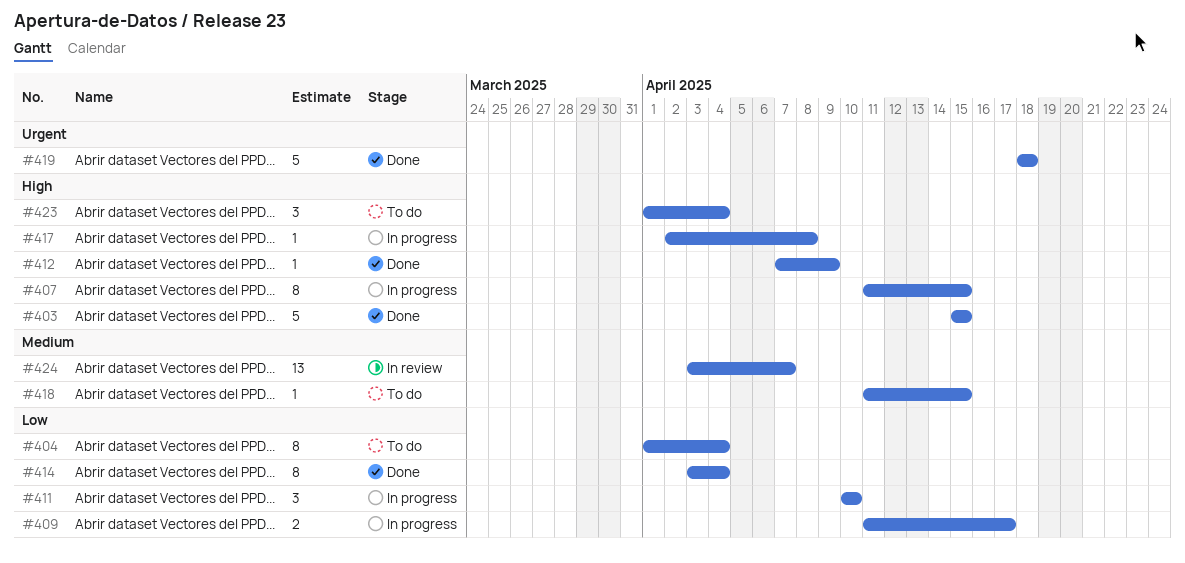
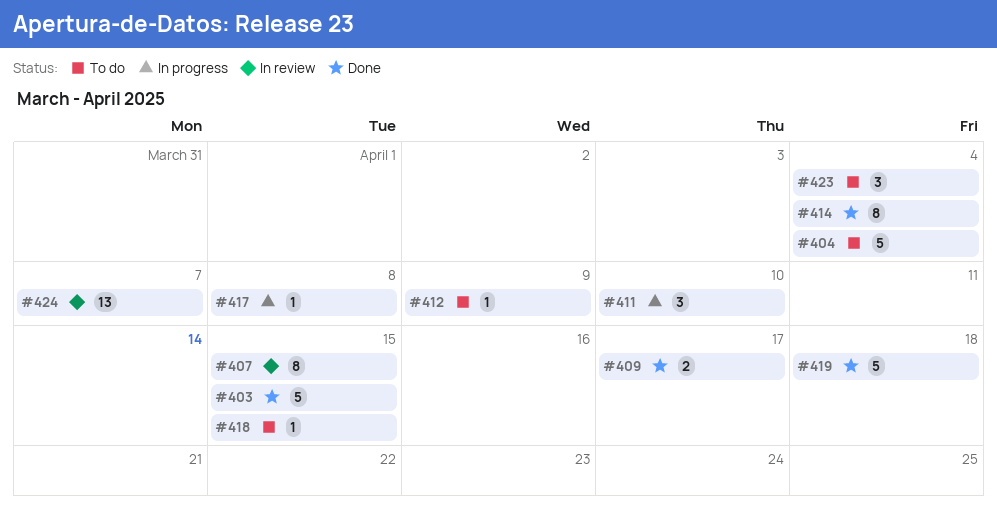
#404, estimate: 8 -> 5
#407, status: In progress -> In review
#409, status: In progress -> Done
#412, status: Done -> To do

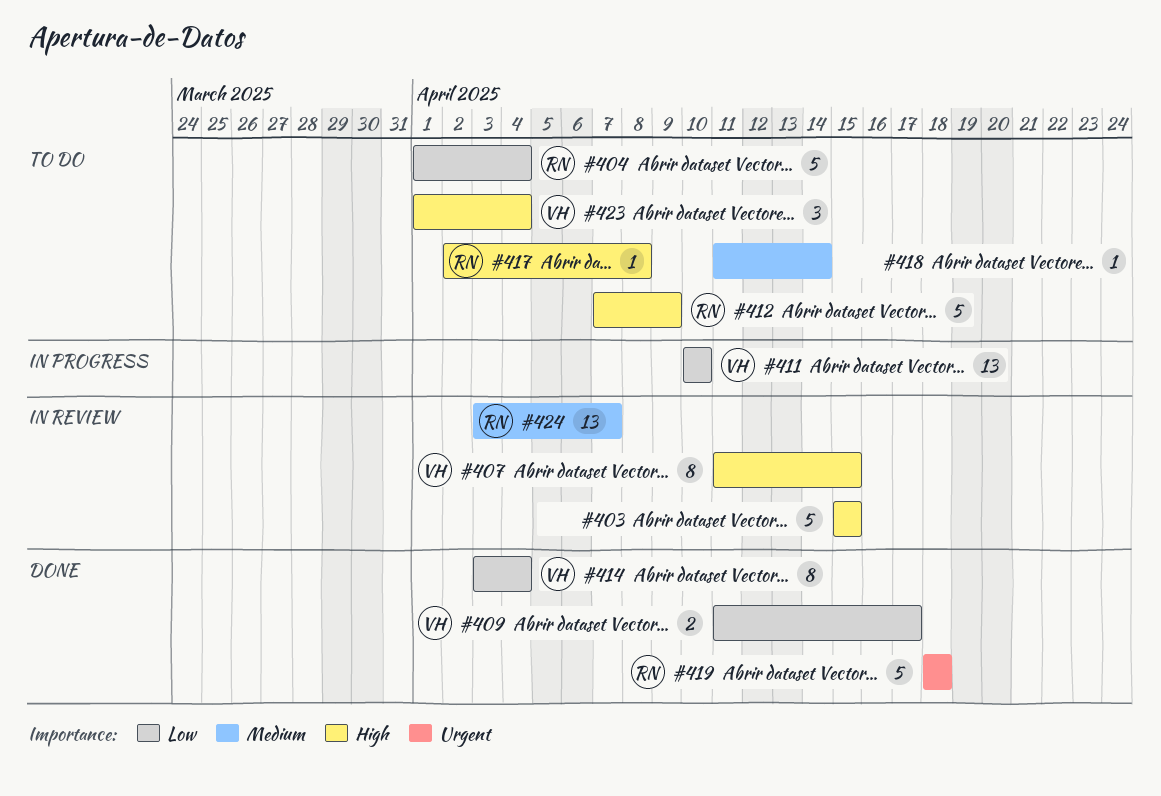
#403, status: Done -> In review
#411, estimate: 3 -> 13
#412, estimate: 1 -> 5
#417, status: In progress -> To do
#418, due: Apr 15 -> Apr 14

